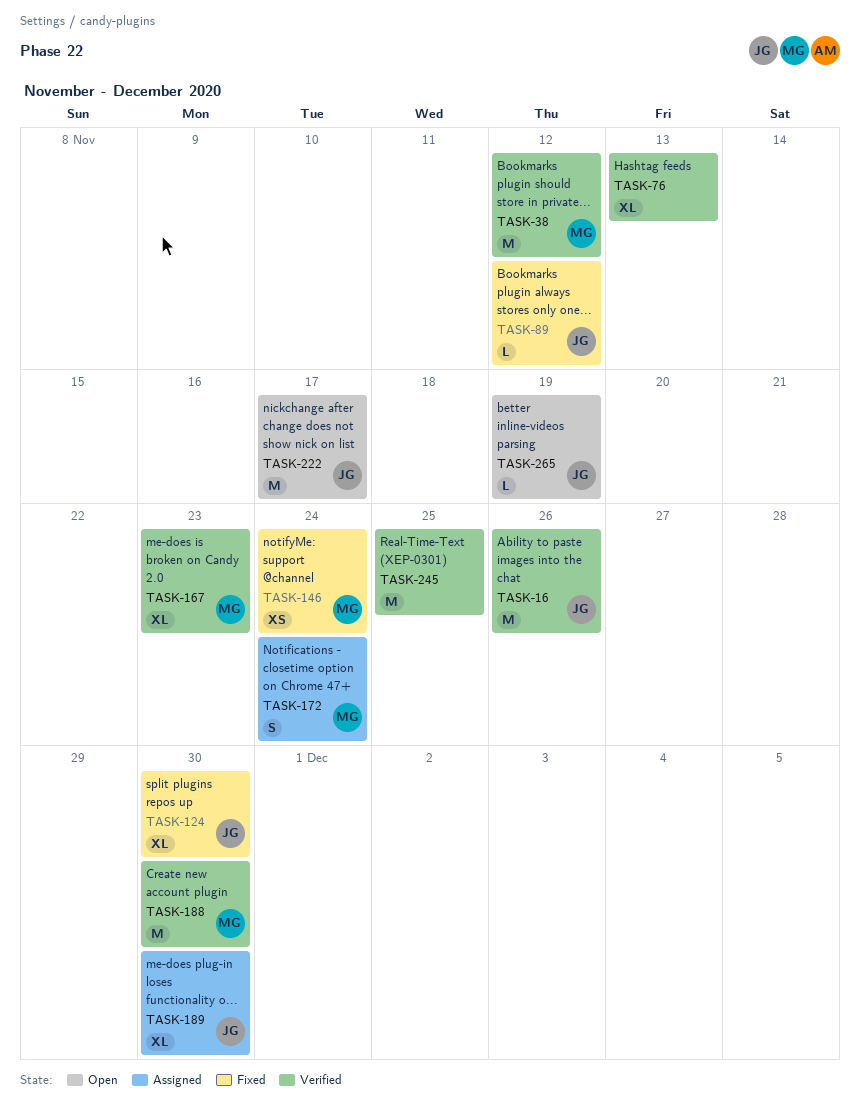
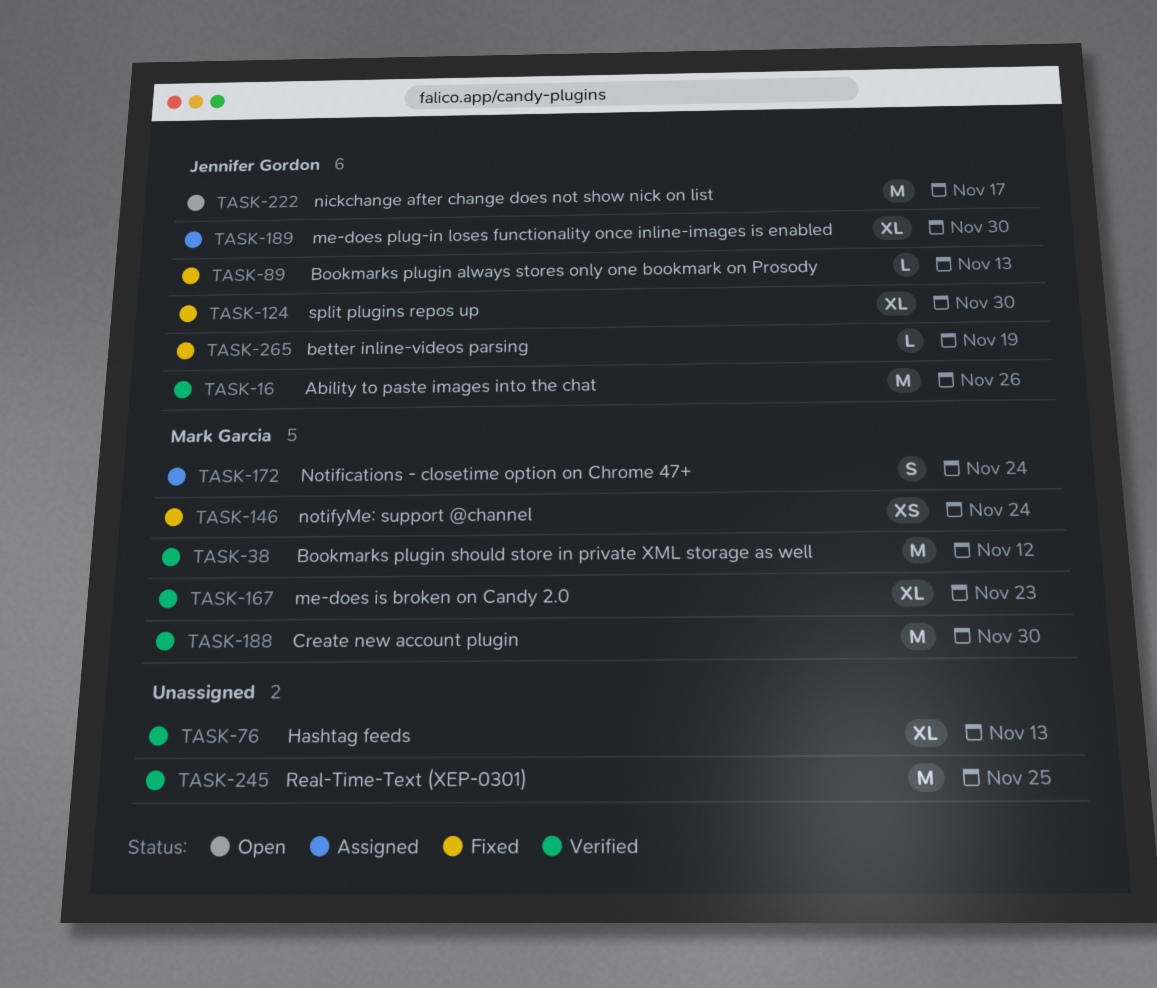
TASK-89, due: Nov 12 -> Nov 13
TASK-265, status: Open -> Fixed

